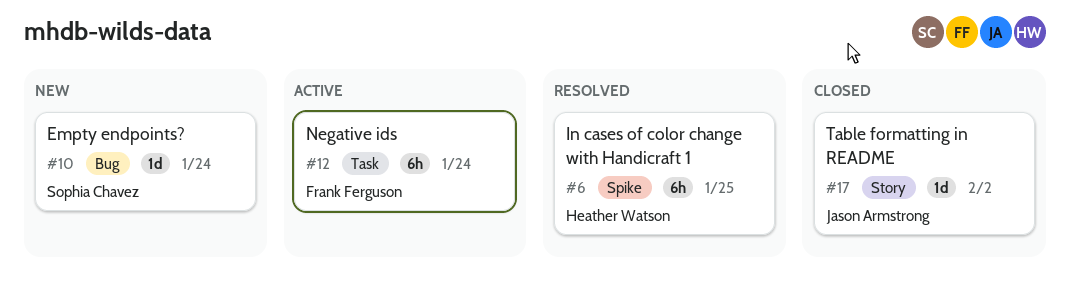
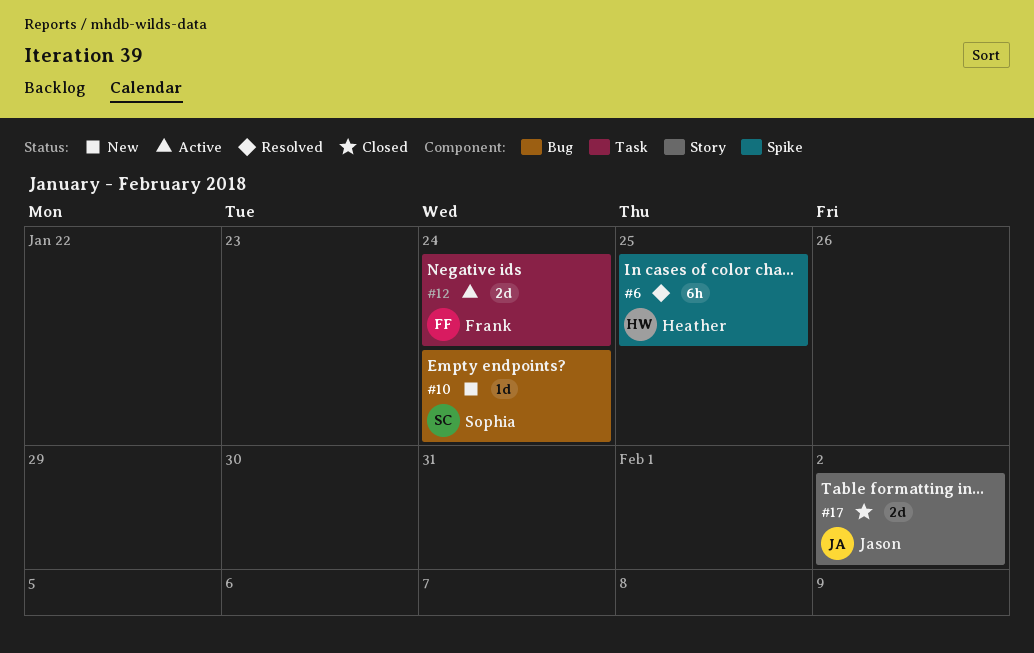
#12, estimate: 6h -> 2d
#17, estimate: 1d -> 2d

